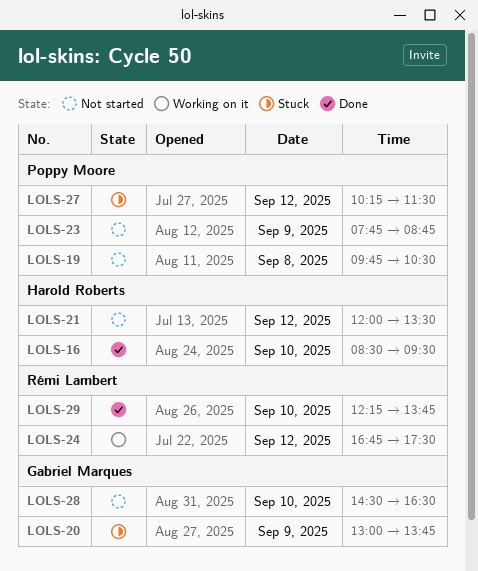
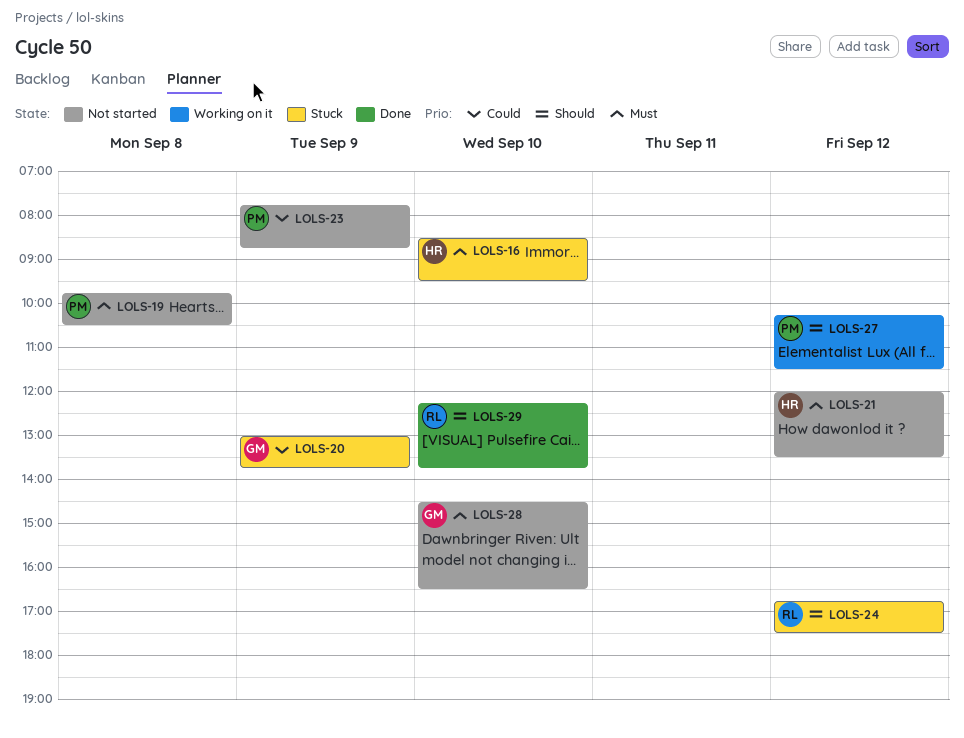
LOLS-16, status: Done -> Stuck
LOLS-24, status: Working on it -> Stuck
LOLS-27, status: Stuck -> Working on it

